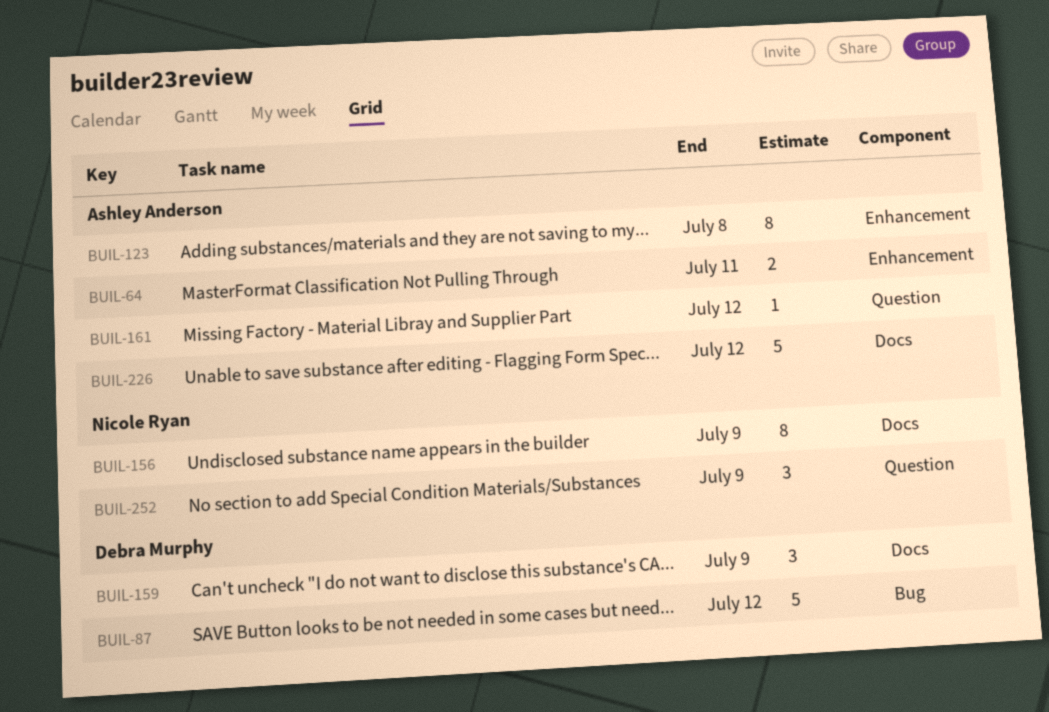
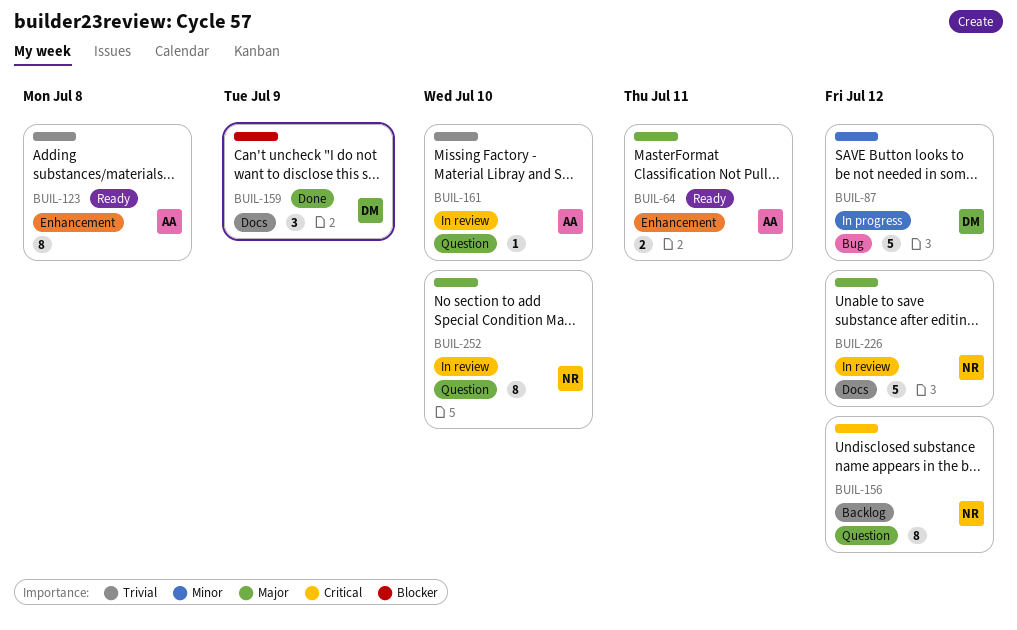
BUIL-156, label: Docs -> Question
BUIL-156, due: Jul 9 -> Jul 12
BUIL-161, due: Jul 12 -> Jul 10
BUIL-226, owner: Ashley Anderson -> Nicole Ryan
BUIL-252, estimate: 3 -> 8
BUIL-252, due: Jul 9 -> Jul 10

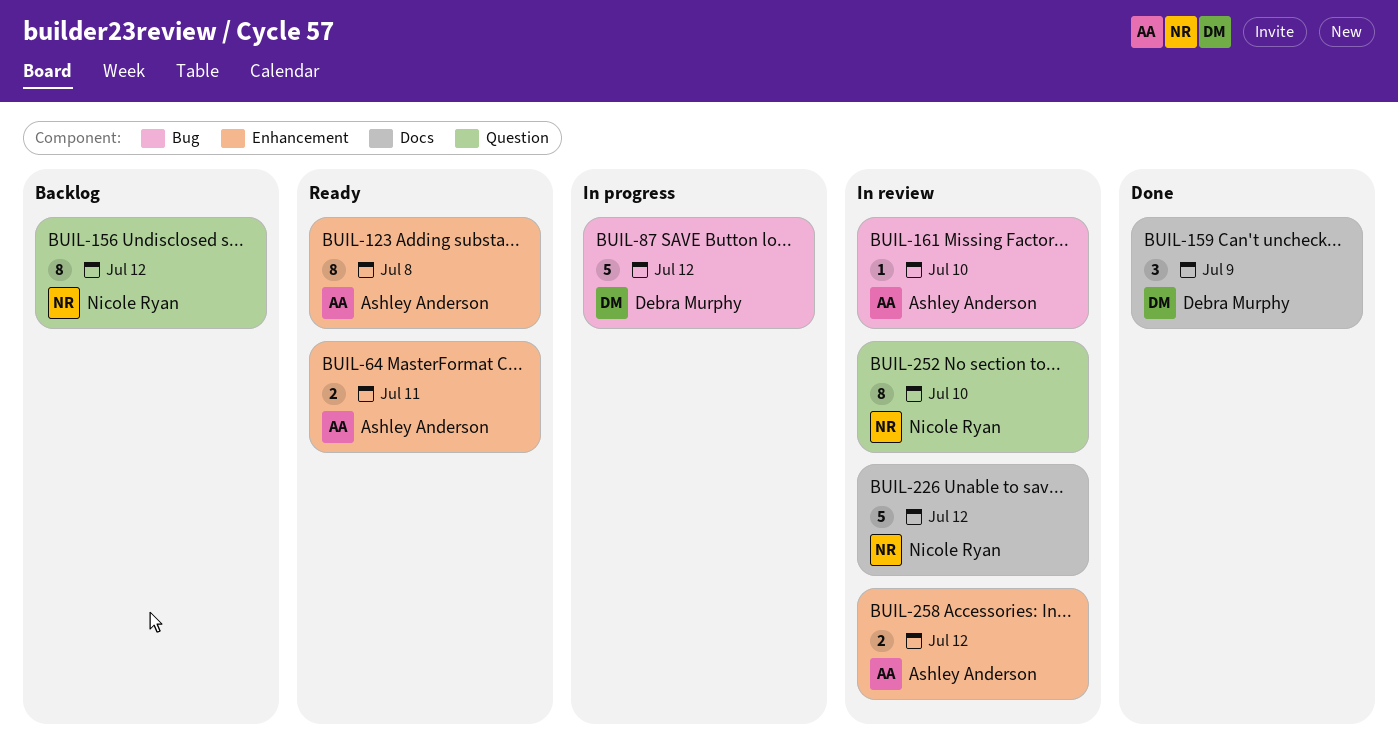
BUIL-161, label: Question -> Bug
BUIL-258: none -> present

